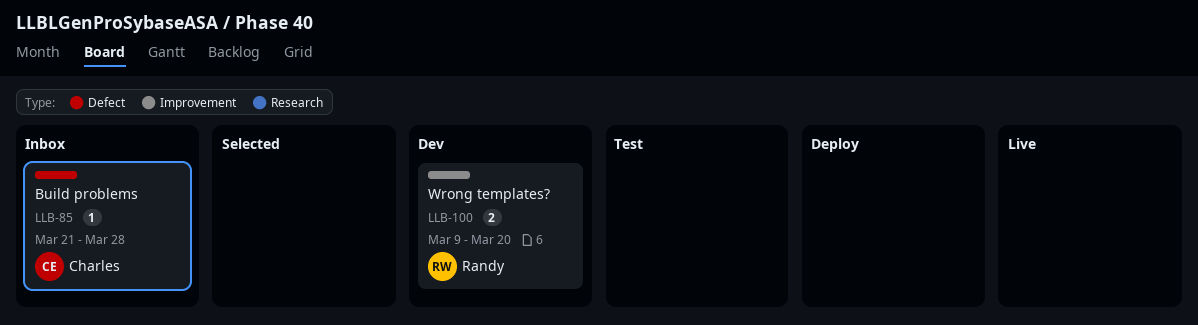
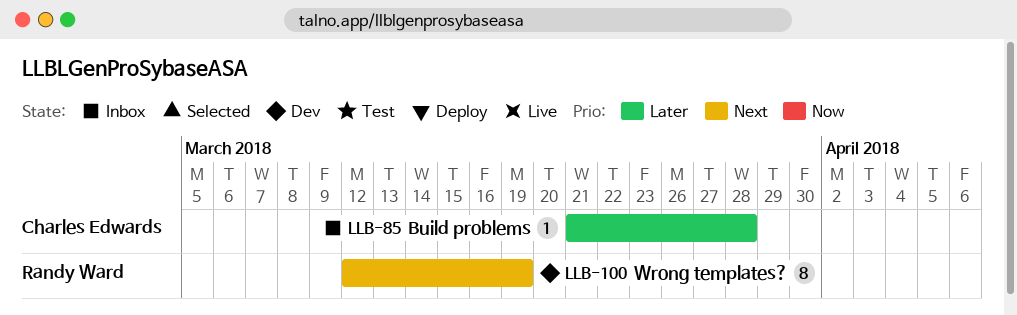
LLB-100, estimate: 2 -> 8
LLB-100, start: Mar 9 -> Mar 12
LLB-100, due: Mar 20 -> Mar 19

